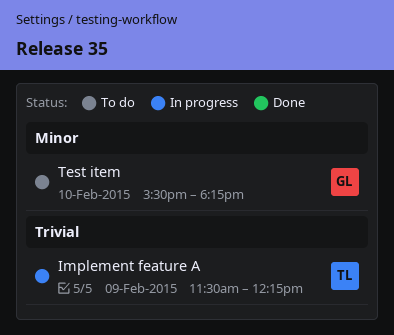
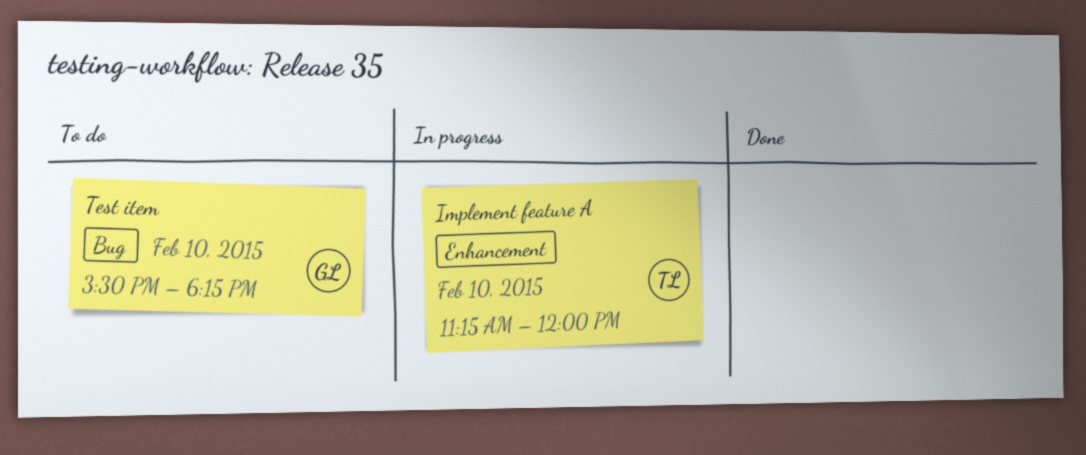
Implement feature A, day: Feb 9 -> Feb 10
Implement feature A, begins: 11:30 -> 11:15
Implement feature A, ends: 12:15 -> 12:00

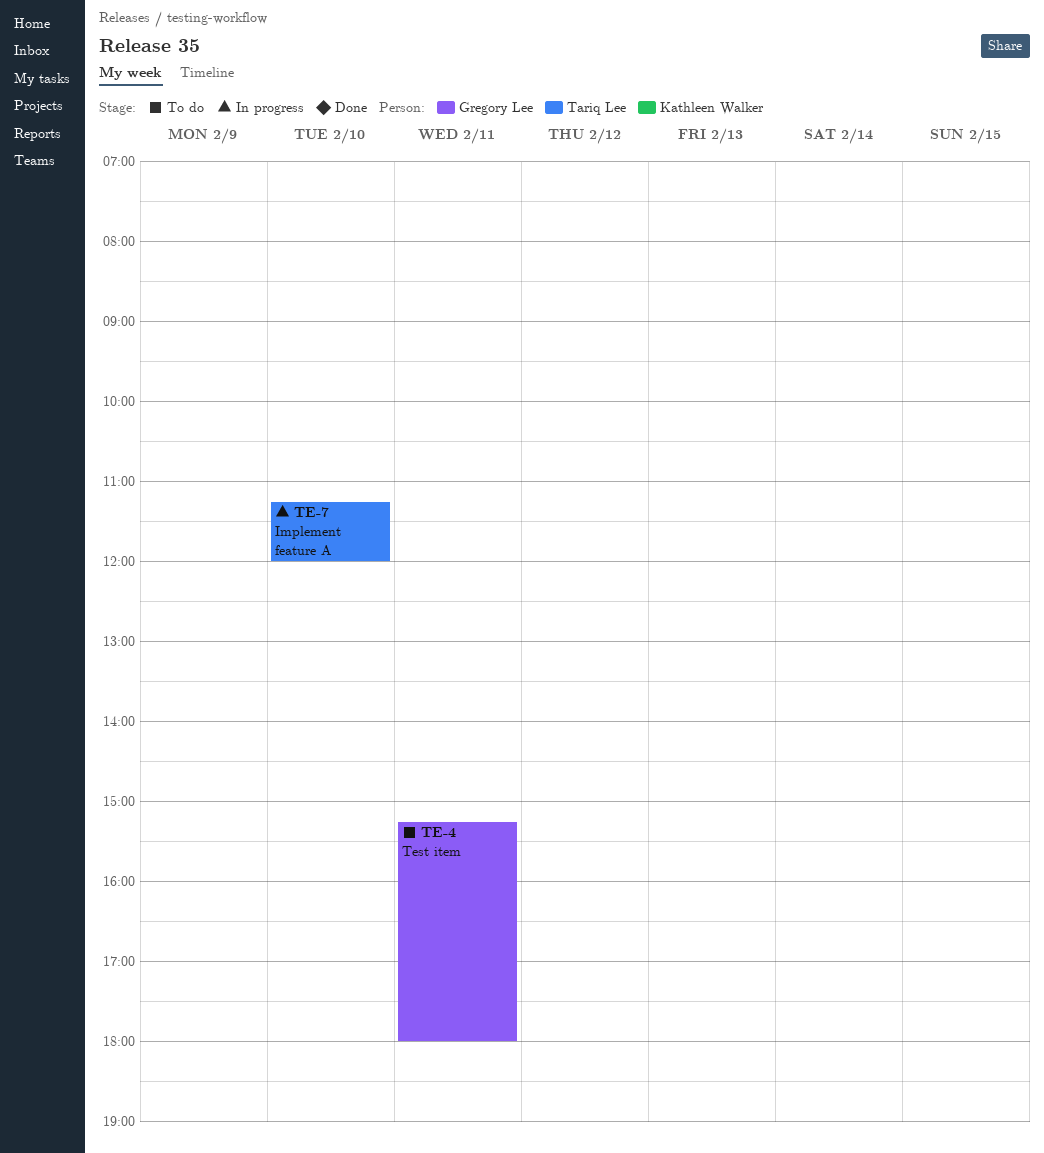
Test item, day: Feb 10 -> Feb 11
Test item, begins: 15:30 -> 15:15
Test item, ends: 18:15 -> 18:00

